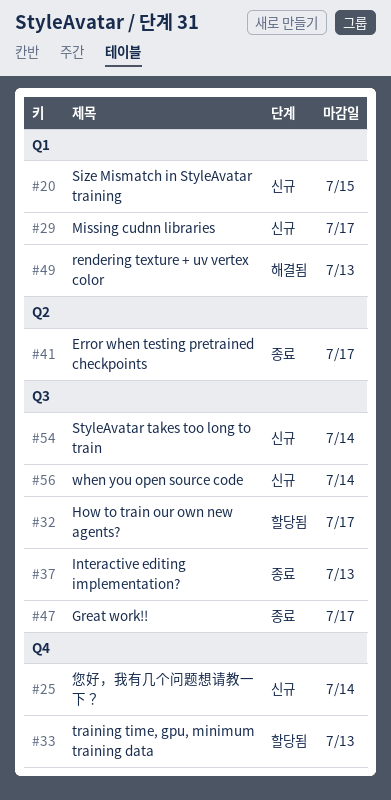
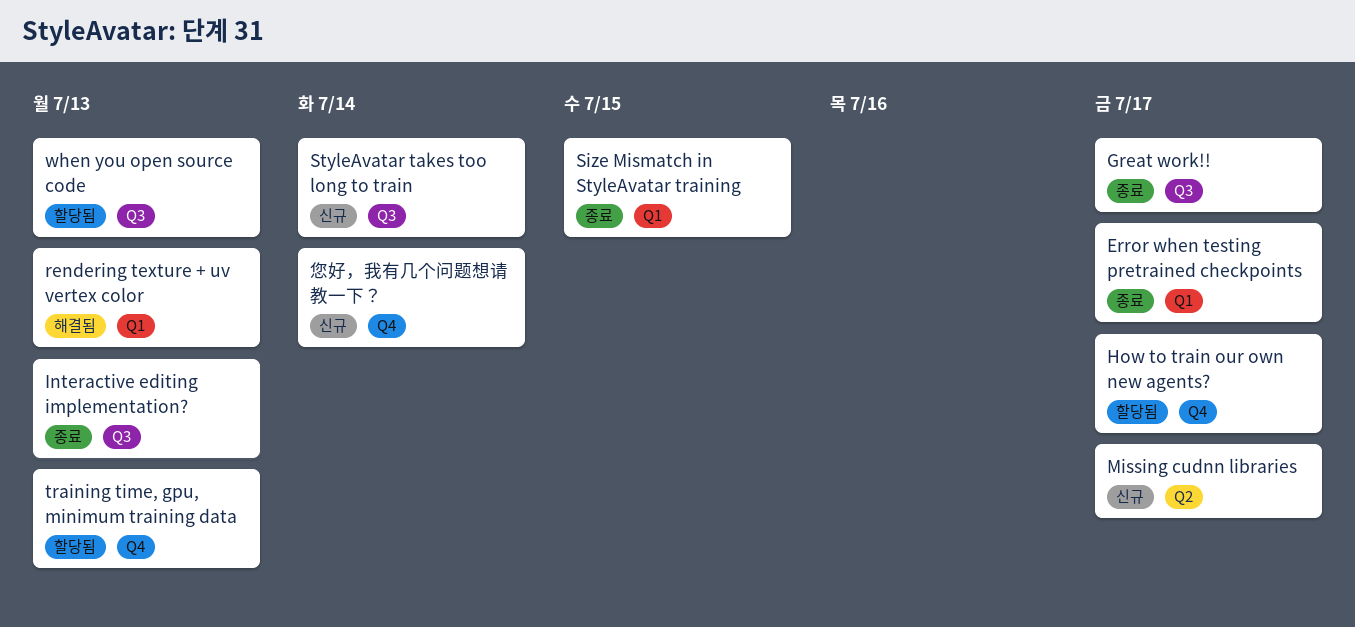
Error when testing pretrained checkpoints, label: Q2 -> Q1
How to train our own new agents?, label: Q3 -> Q4
Missing cudnn libraries, label: Q1 -> Q2
Size Mismatch in StyleAvatar training, status: 신규 -> 종료
when you open source code, status: 신규 -> 할당됨
when you open source code, due: Jul 14 -> Jul 13

